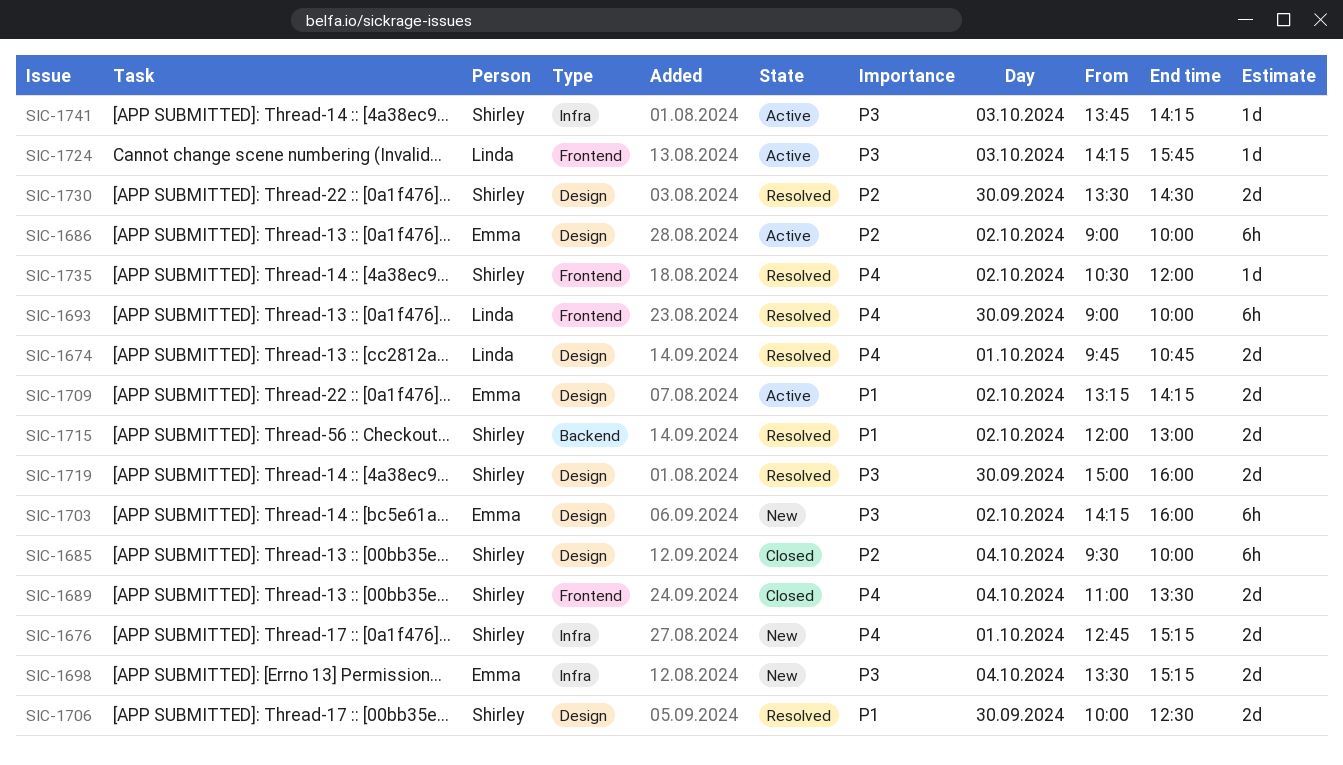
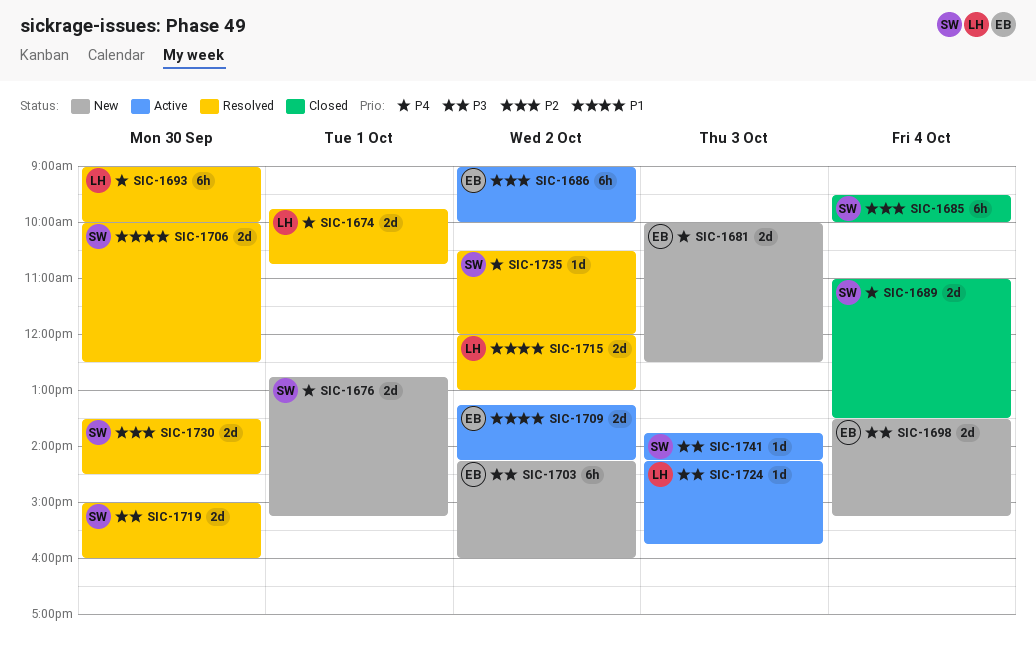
SIC-1681: none -> present
SIC-1715, owner: Shirley -> Linda

